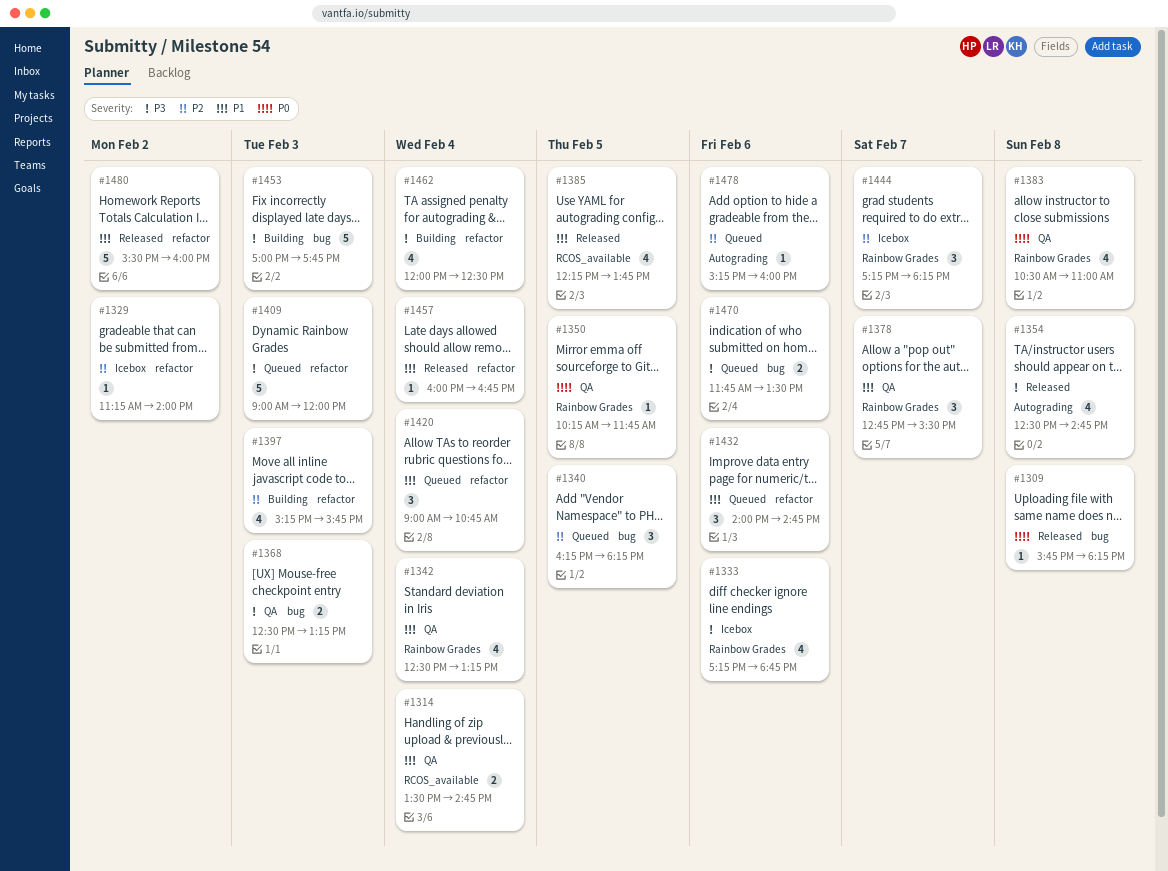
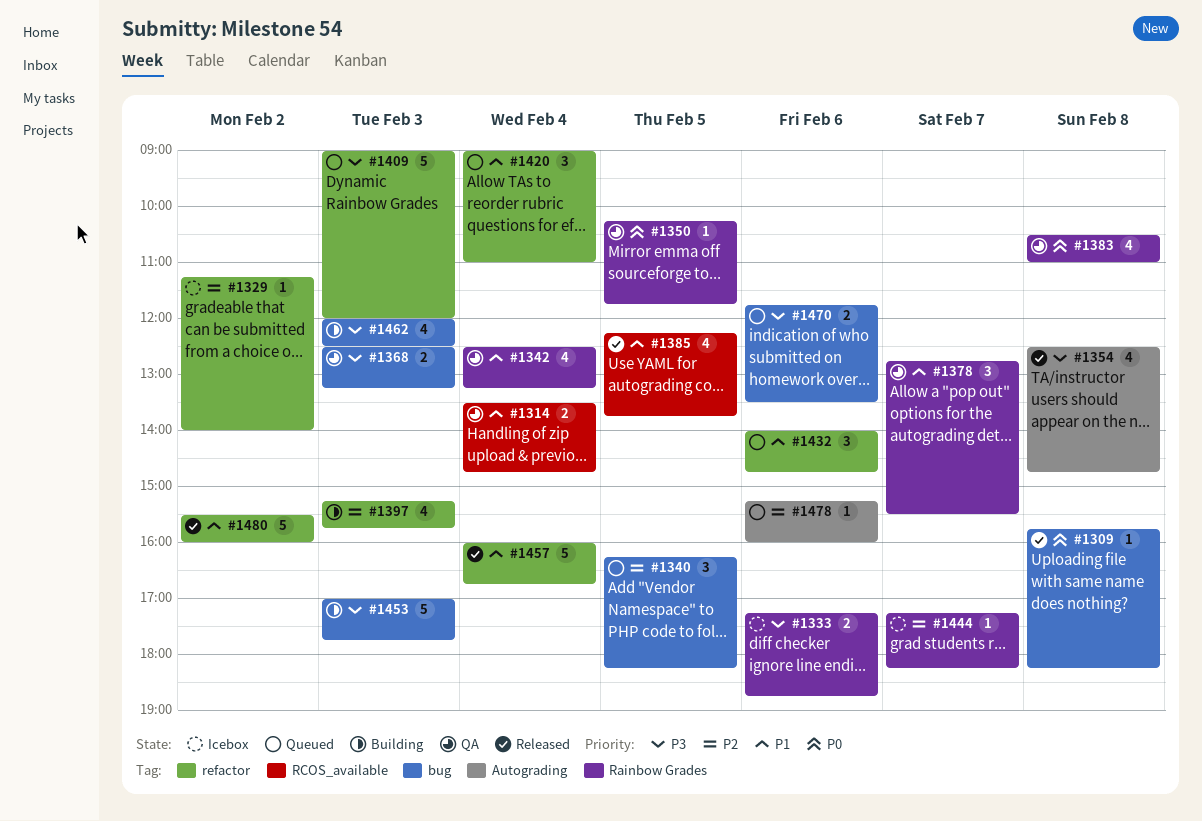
#1333, estimate: 4 -> 2
#1420, ends: 10:45 -> 11:00
#1444, estimate: 3 -> 1
#1457, estimate: 1 -> 5
#1462, label: refactor -> bug
#1462, day: Feb 4 -> Feb 3

